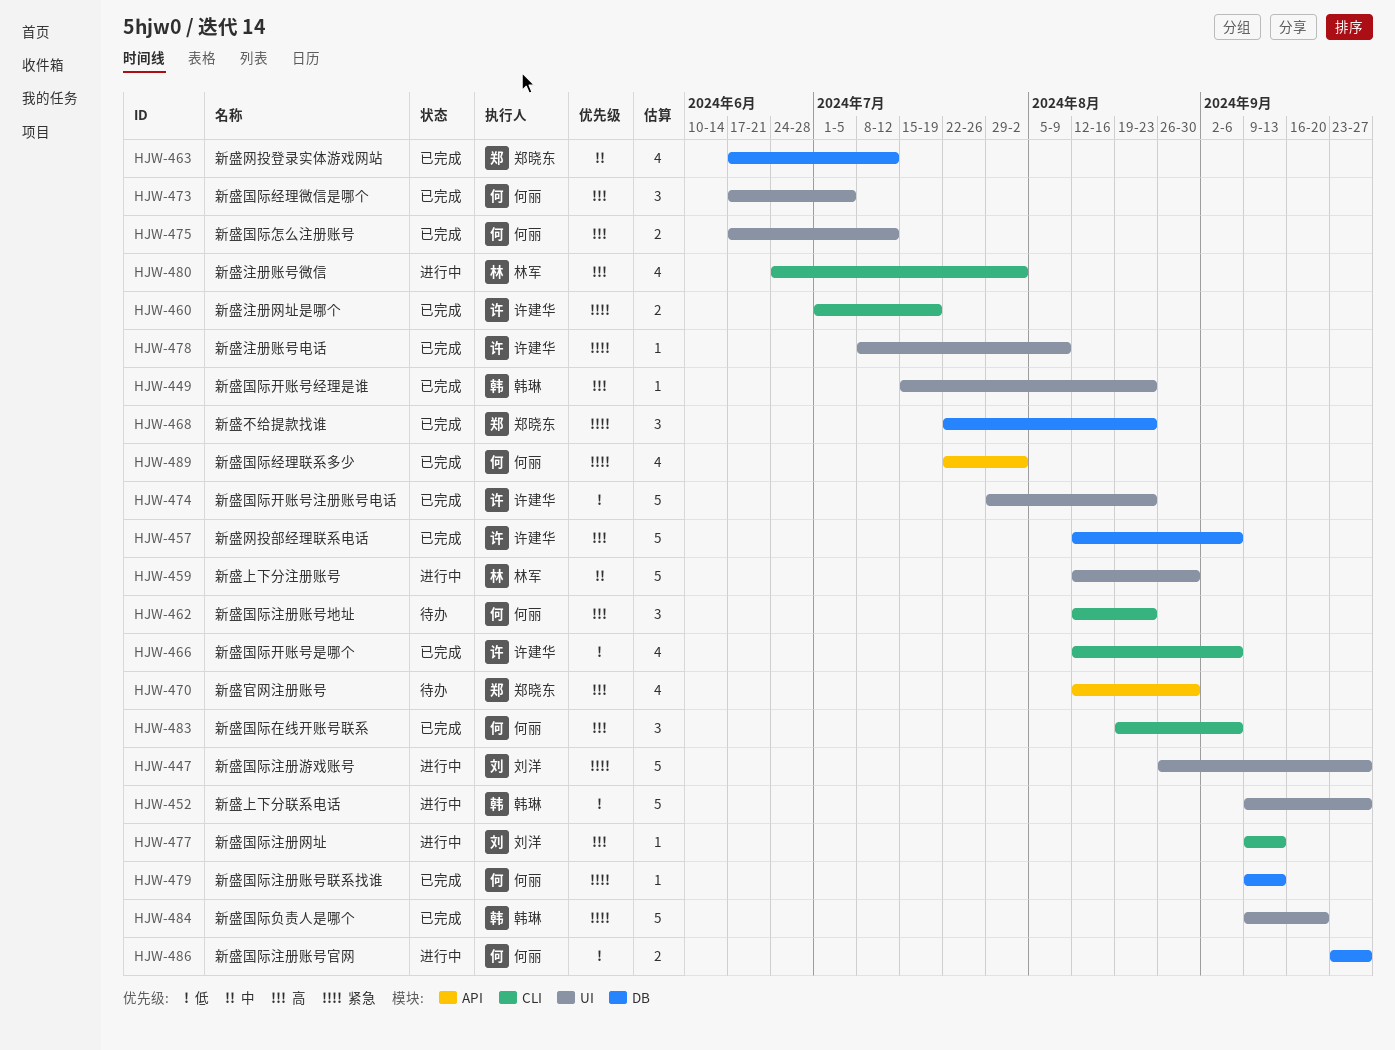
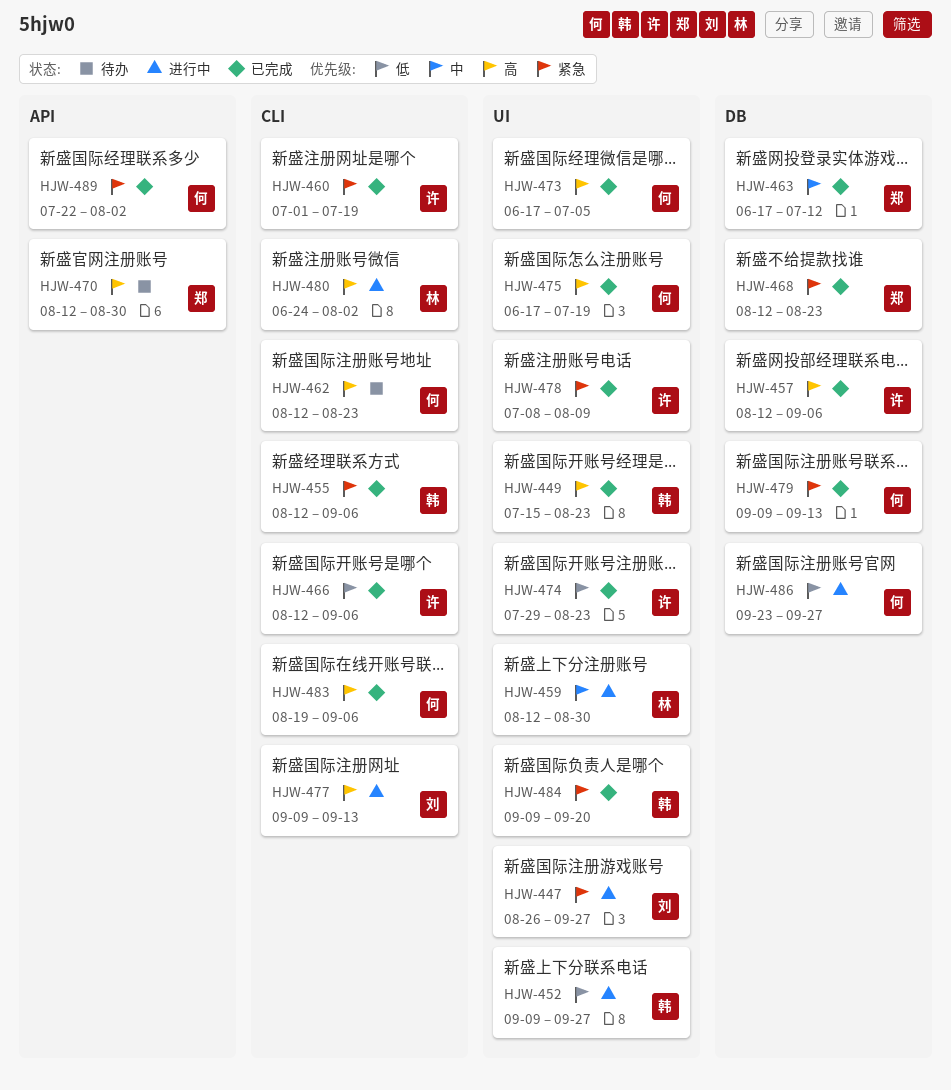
HJW-455: none -> present
HJW-468, start: Jul 22 -> Aug 12
HJW-475, due: Jul 12 -> Jul 19

